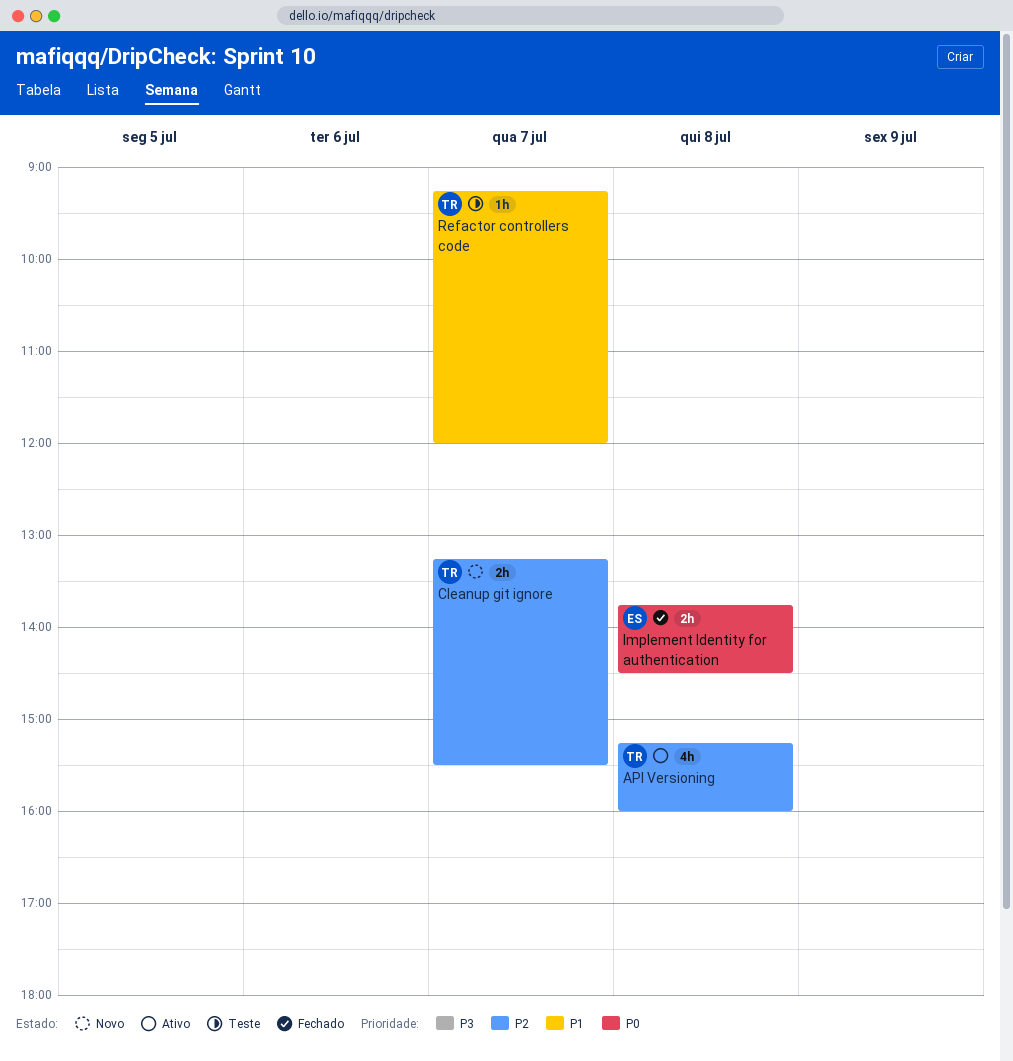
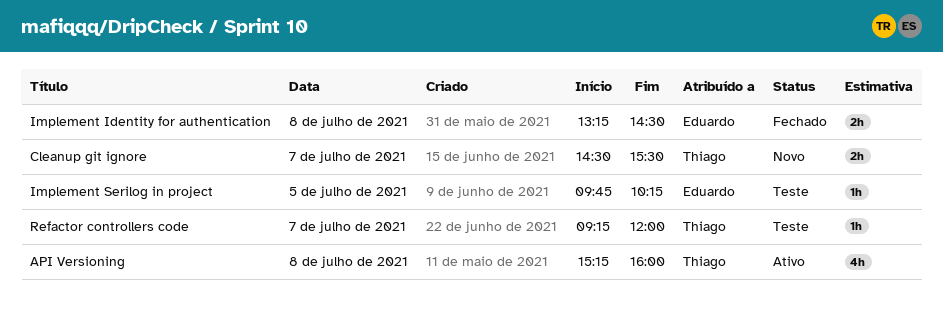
Cleanup git ignore, begins: 13:15 -> 14:30
Implement Identity for authentication, begins: 13:45 -> 13:15
Implement Serilog in project: none -> present

